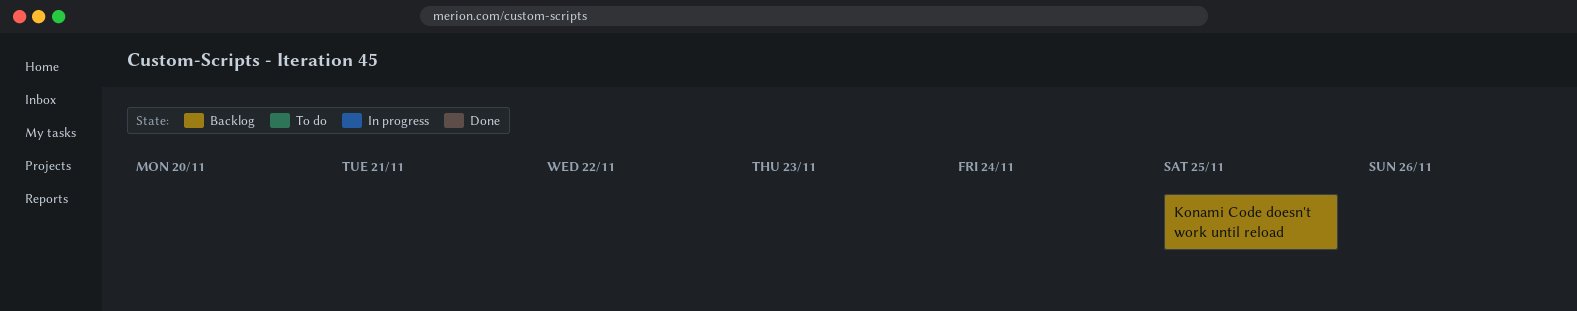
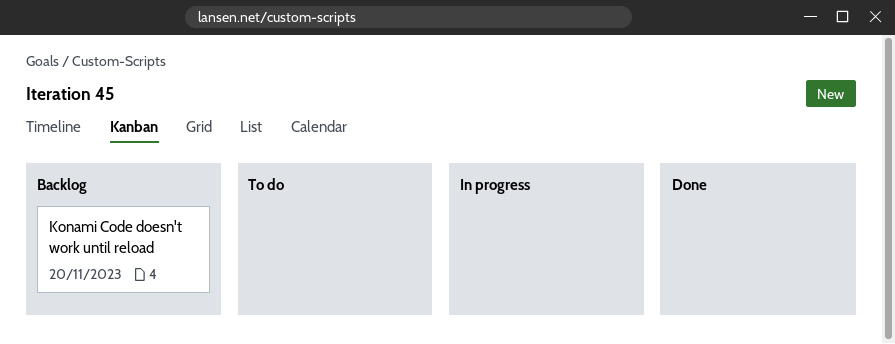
Konami Code doesn't work until reload, due: Nov 25 -> Nov 20

